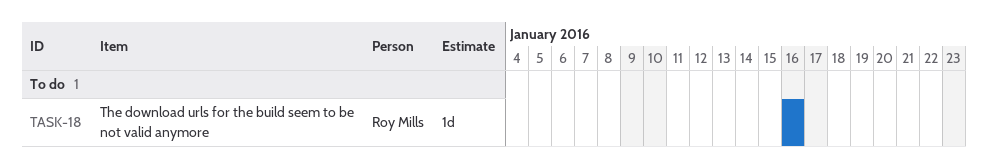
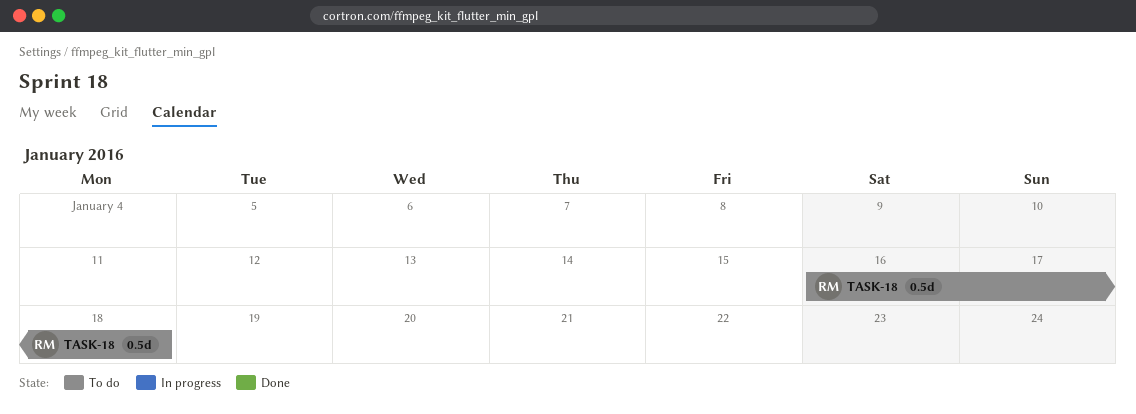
TASK-18, estimate: 1d -> 0.5d
TASK-18, due: Jan 16 -> Jan 18

